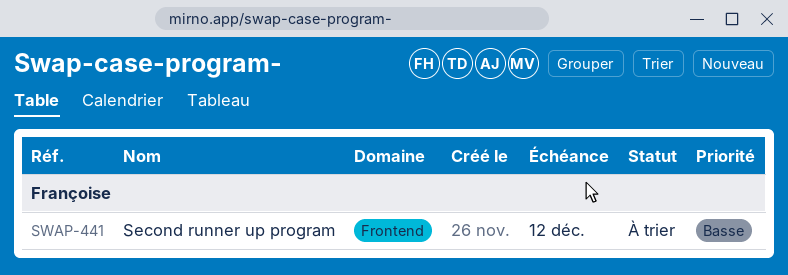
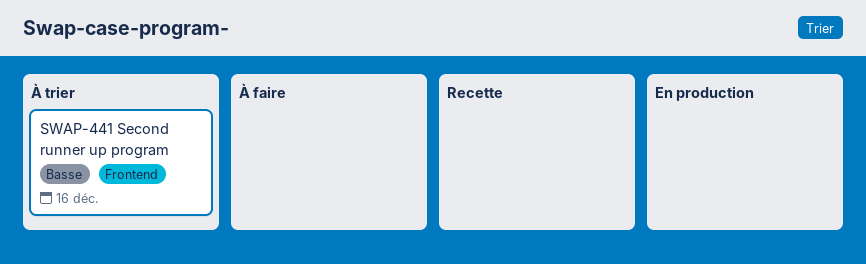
SWAP-441, due: Dec 12 -> Dec 16

